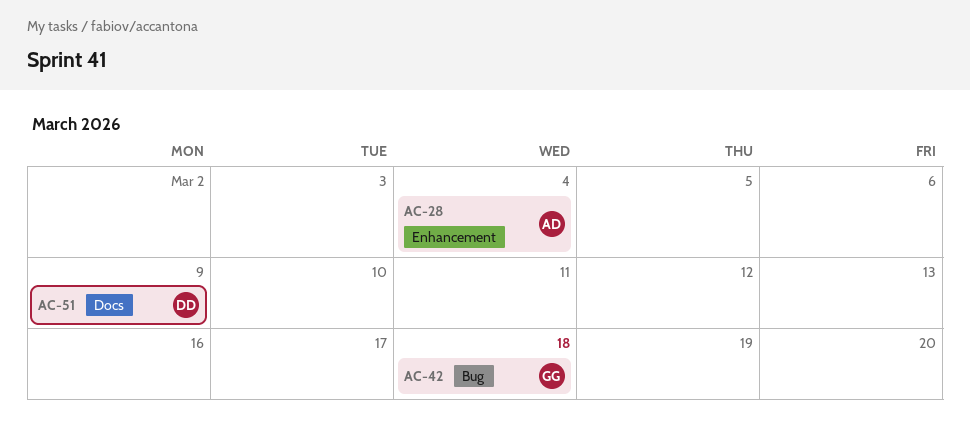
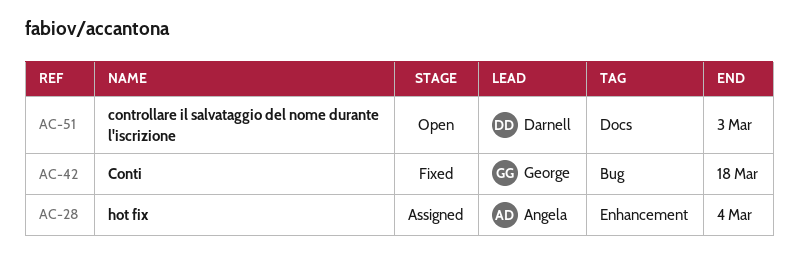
AC-51, due: Mar 9 -> Mar 3

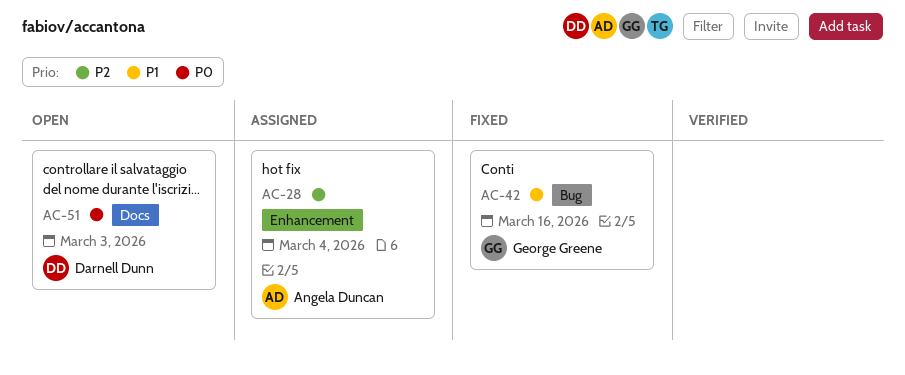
AC-42, due: Mar 18 -> Mar 16

